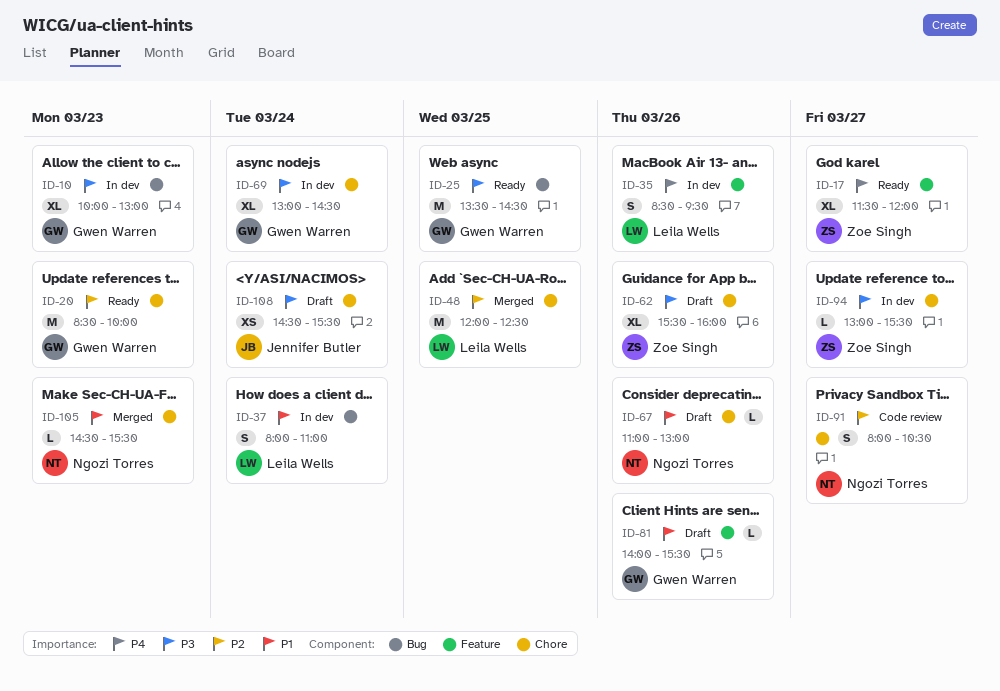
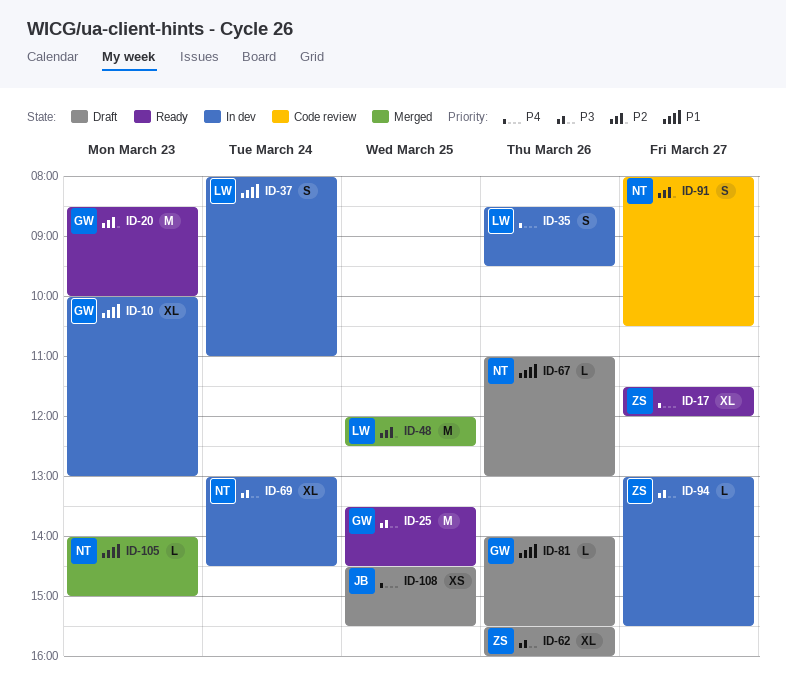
ID-10, priority: P3 -> P1
ID-69, owner: Gwen Warren -> Ngozi Torres
ID-105, begins: 14:30 -> 14:00
ID-105, ends: 15:30 -> 15:00
ID-108, priority: P3 -> P4
ID-108, day: Mar 24 -> Mar 25

